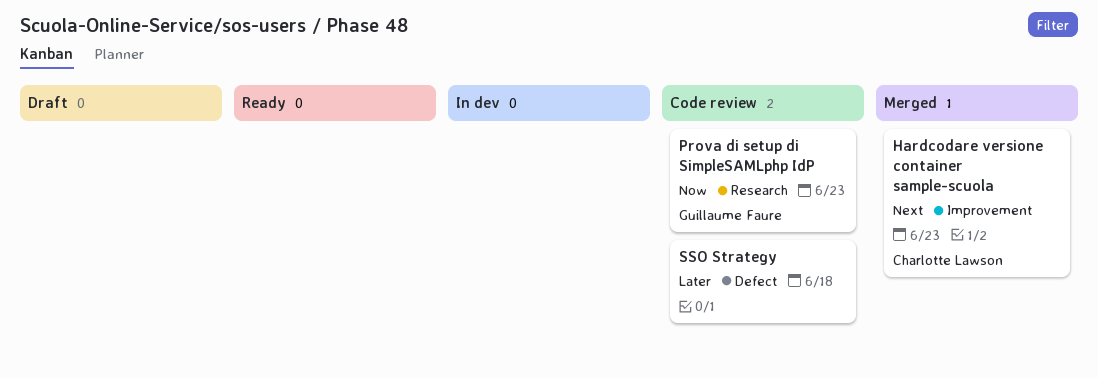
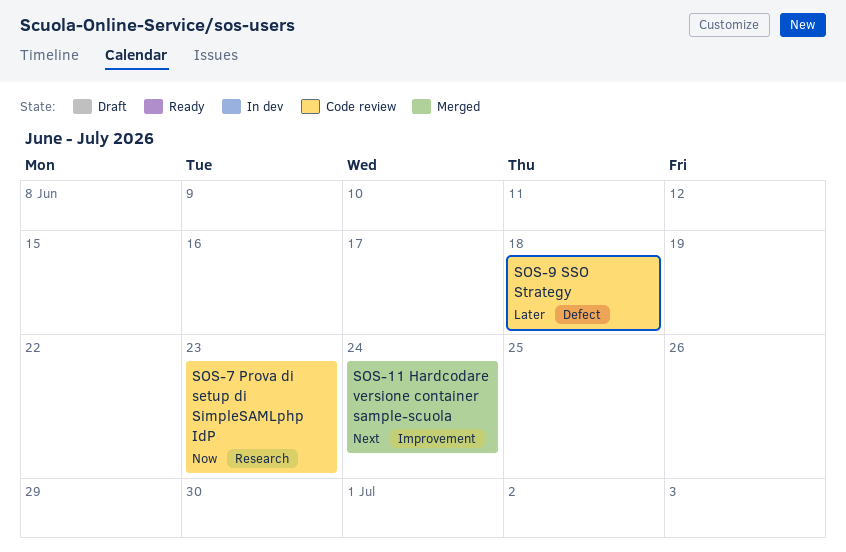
Hardcodare versione container sample-scuola, due: Jun 23 -> Jun 24

